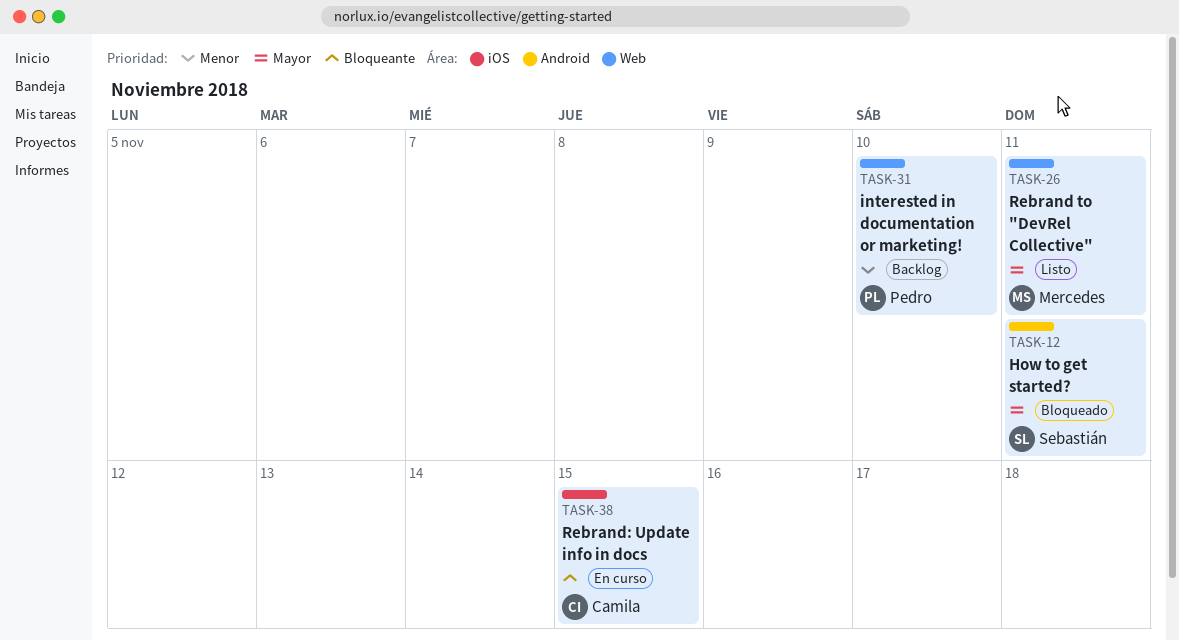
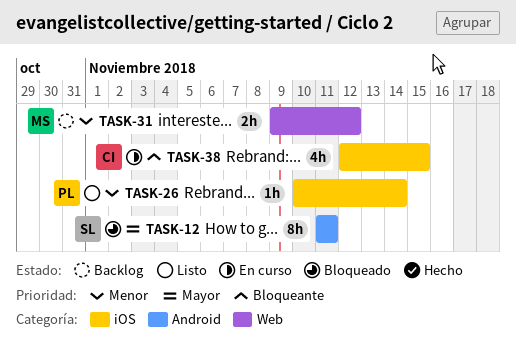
TASK-26, owner: Mercedes -> Pedro
TASK-26, priority: Mayor -> Menor
TASK-26, label: Web -> iOS
TASK-26, due: Nov 11 -> Nov 14
TASK-31, owner: Pedro -> Mercedes
TASK-31, due: Nov 10 -> Nov 12

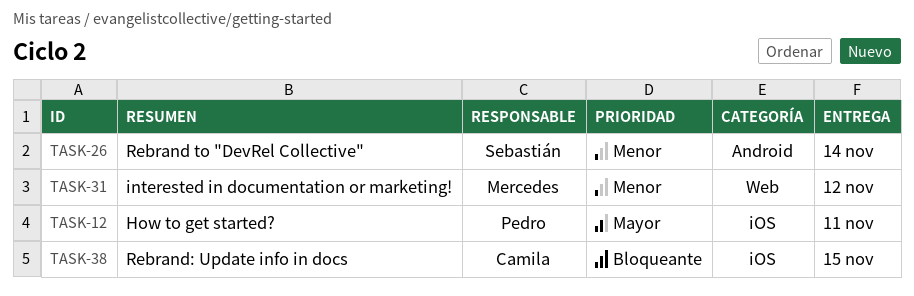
TASK-12, owner: Sebastián -> Pedro
TASK-12, label: Android -> iOS
TASK-26, owner: Pedro -> Sebastián
TASK-26, label: iOS -> Android

